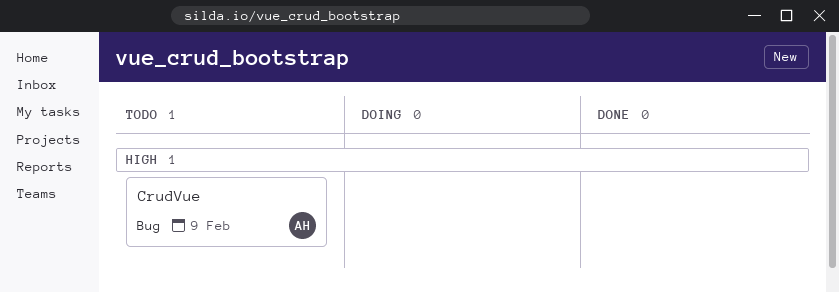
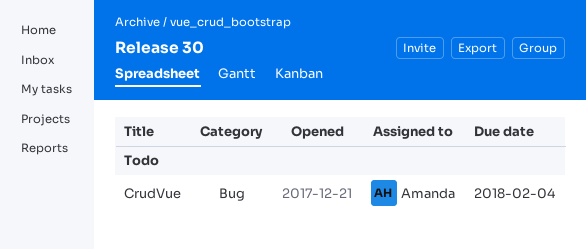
CrudVue, due: Feb 9 -> Feb 4

